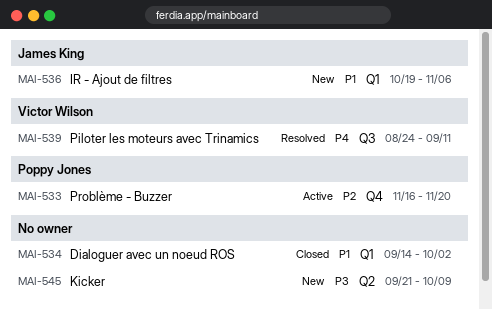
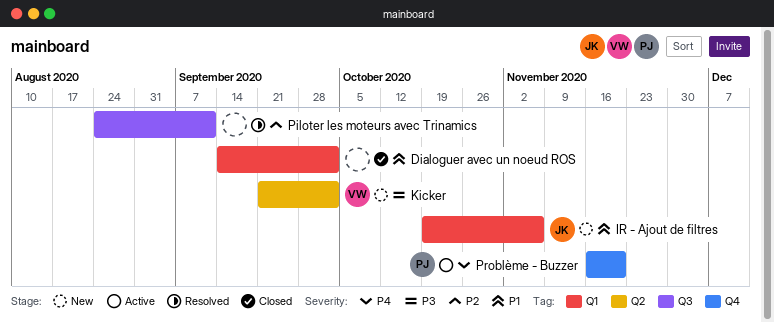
Kicker, owner: none -> Victor Wilson
Kicker, due: Oct 9 -> Oct 2
Piloter les moteurs avec Trinamics, owner: Victor Wilson -> none
Piloter les moteurs avec Trinamics, priority: P4 -> P2
Problème - Buzzer, priority: P2 -> P4

